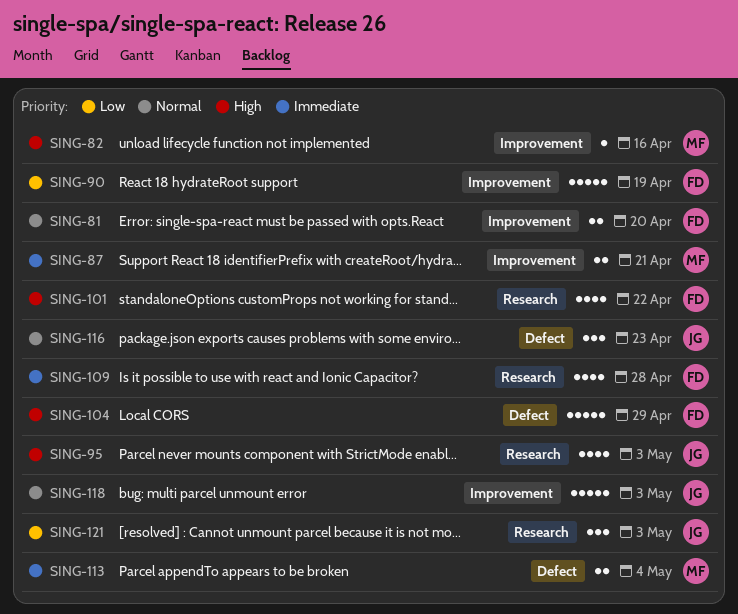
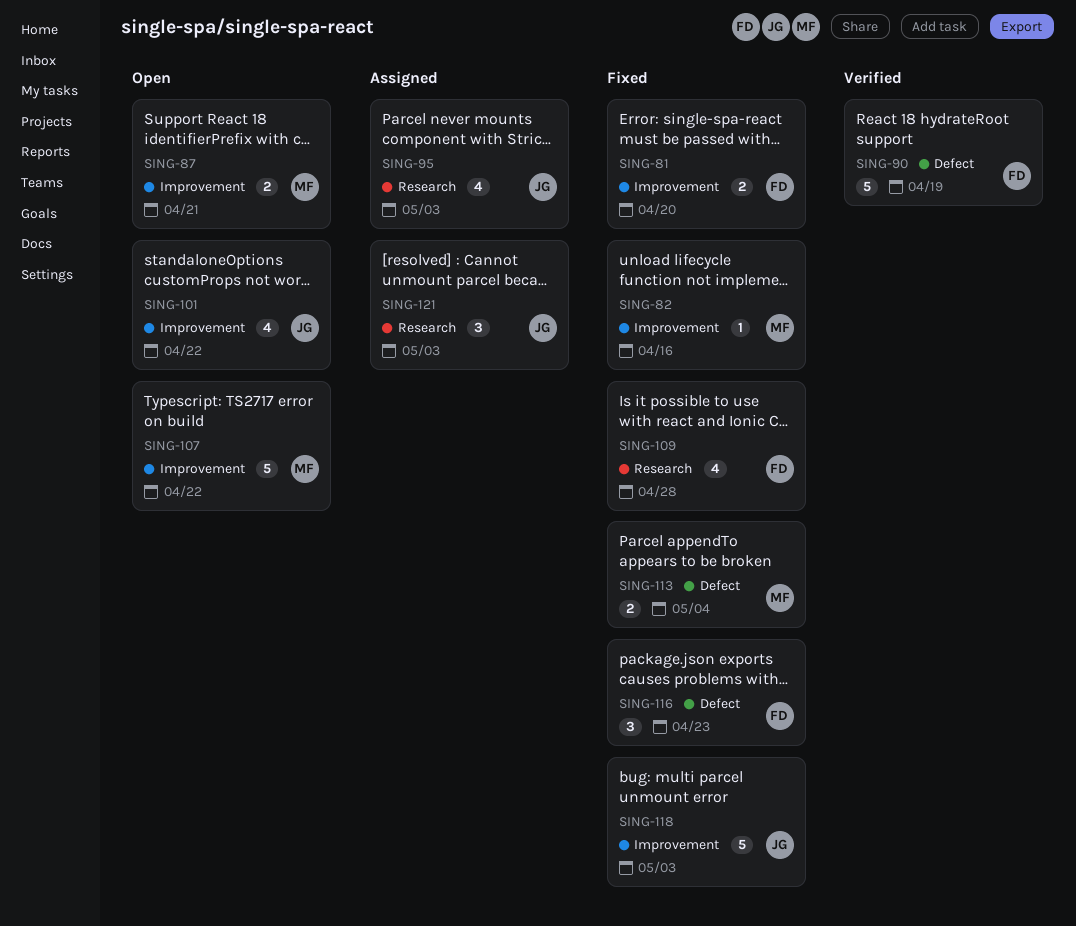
SING-90, label: Improvement -> Defect
SING-101, owner: FD -> JG
SING-101, label: Research -> Improvement
SING-104: present -> none
SING-107: none -> present
SING-116, owner: JG -> FD

